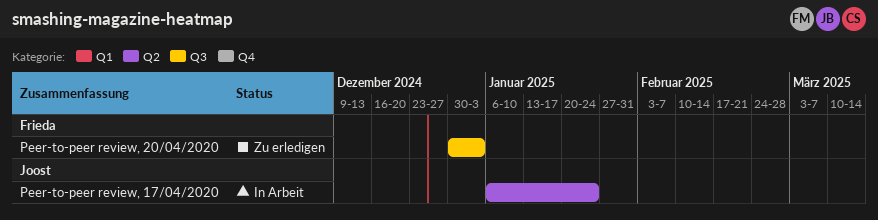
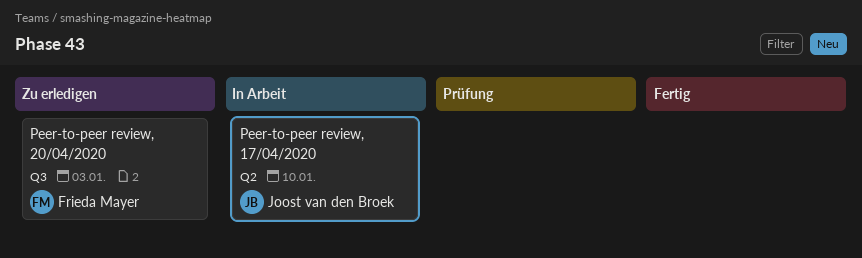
Peer-to-peer review, 17/04/2020, due: Jan 24 -> Jan 10

